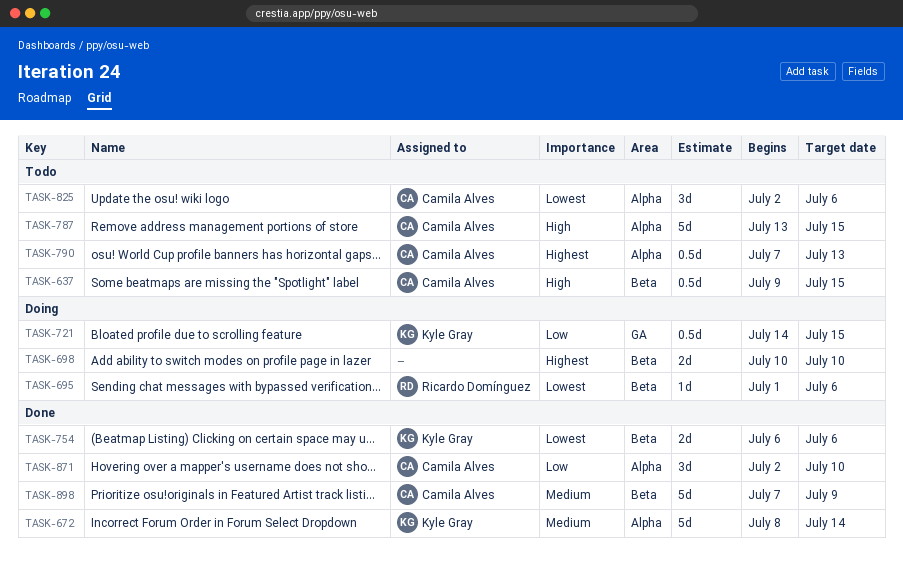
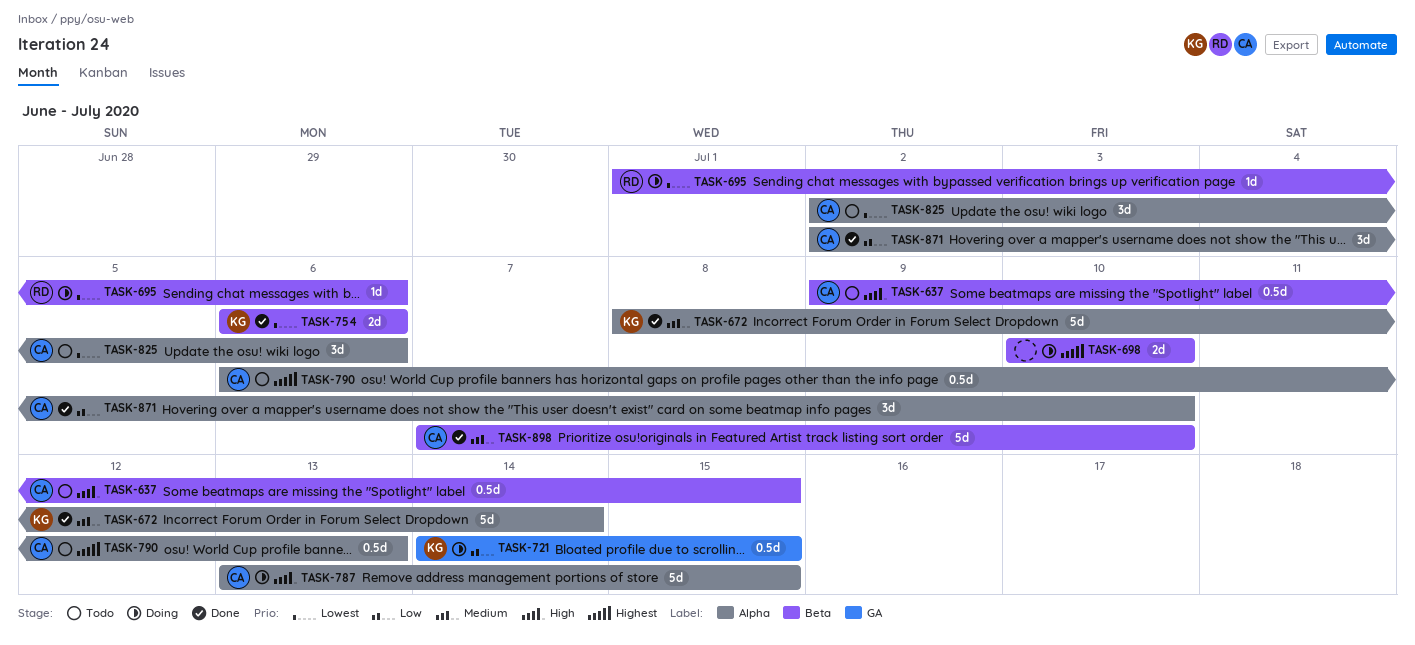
TASK-787, status: Todo -> Doing
TASK-790, start: Jul 7 -> Jul 6
TASK-898, due: Jul 9 -> Jul 10

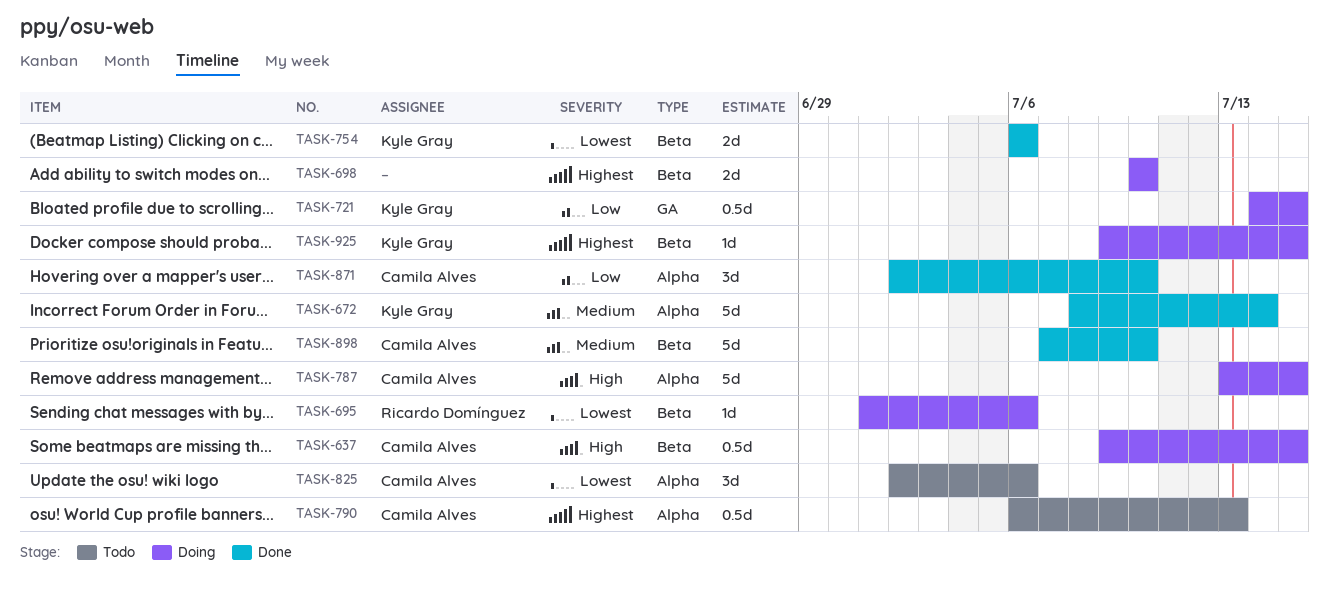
TASK-637, status: Todo -> Doing
TASK-925: none -> present

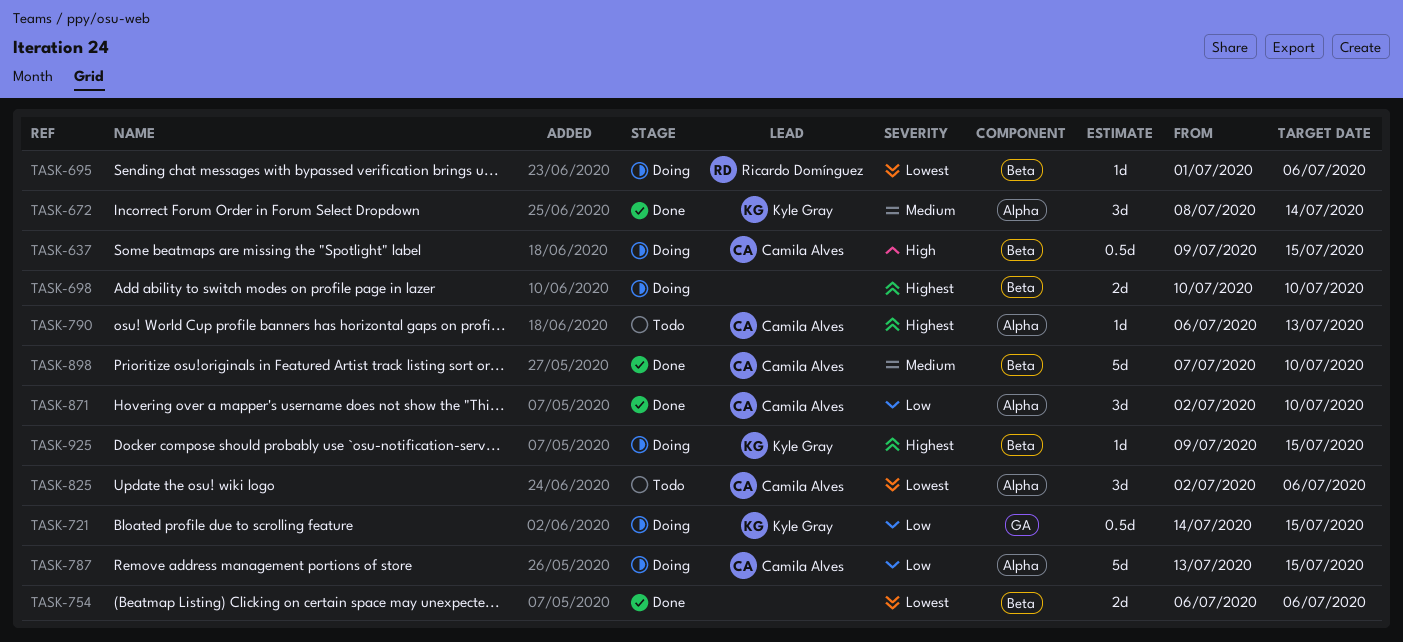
TASK-672, estimate: 5d -> 3d
TASK-754, owner: Kyle Gray -> none
TASK-787, priority: High -> Low
TASK-790, estimate: 0.5d -> 1d

